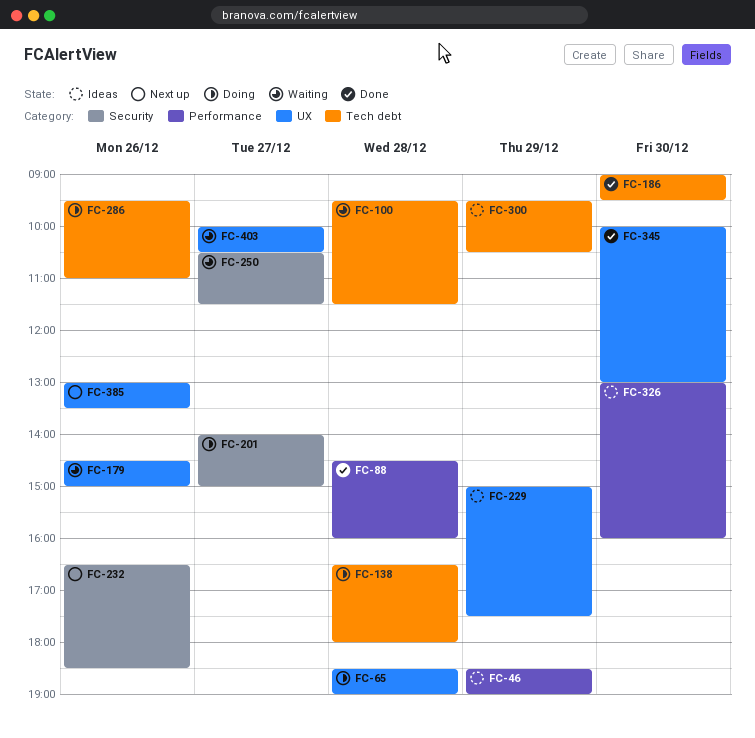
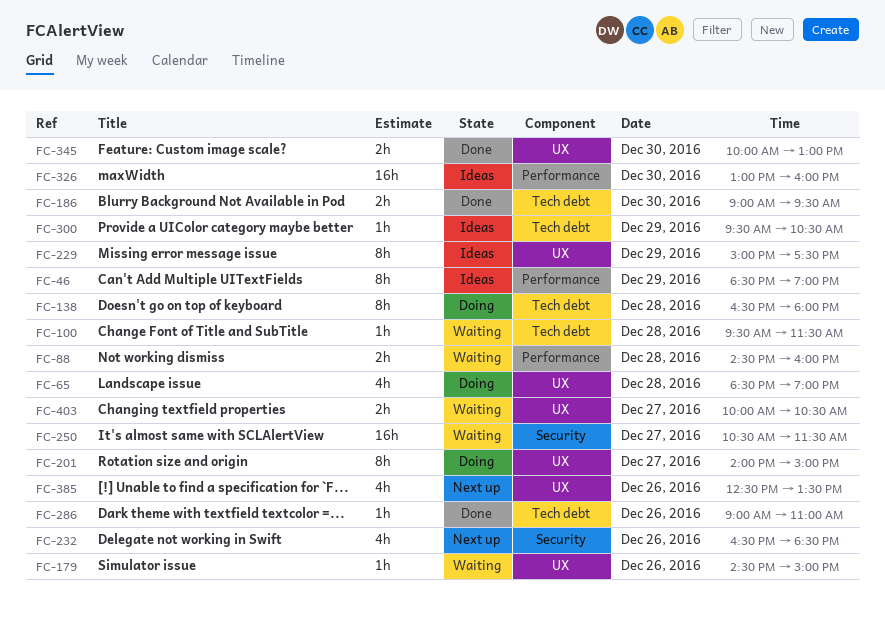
FC-88, status: Done -> Waiting
FC-201, label: Security -> UX
FC-286, status: Doing -> Done
FC-286, begins: 09:30 -> 09:00
FC-385, begins: 13:00 -> 12:30

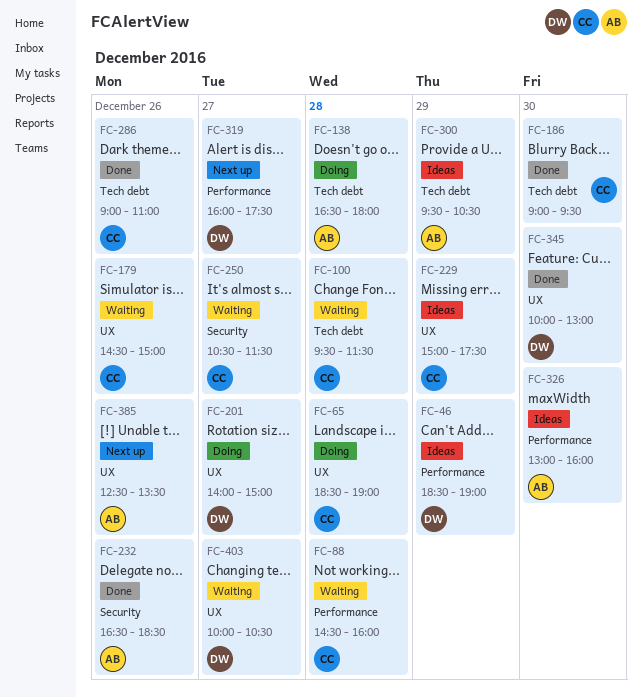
FC-232, status: Next up -> Done
FC-319: none -> present

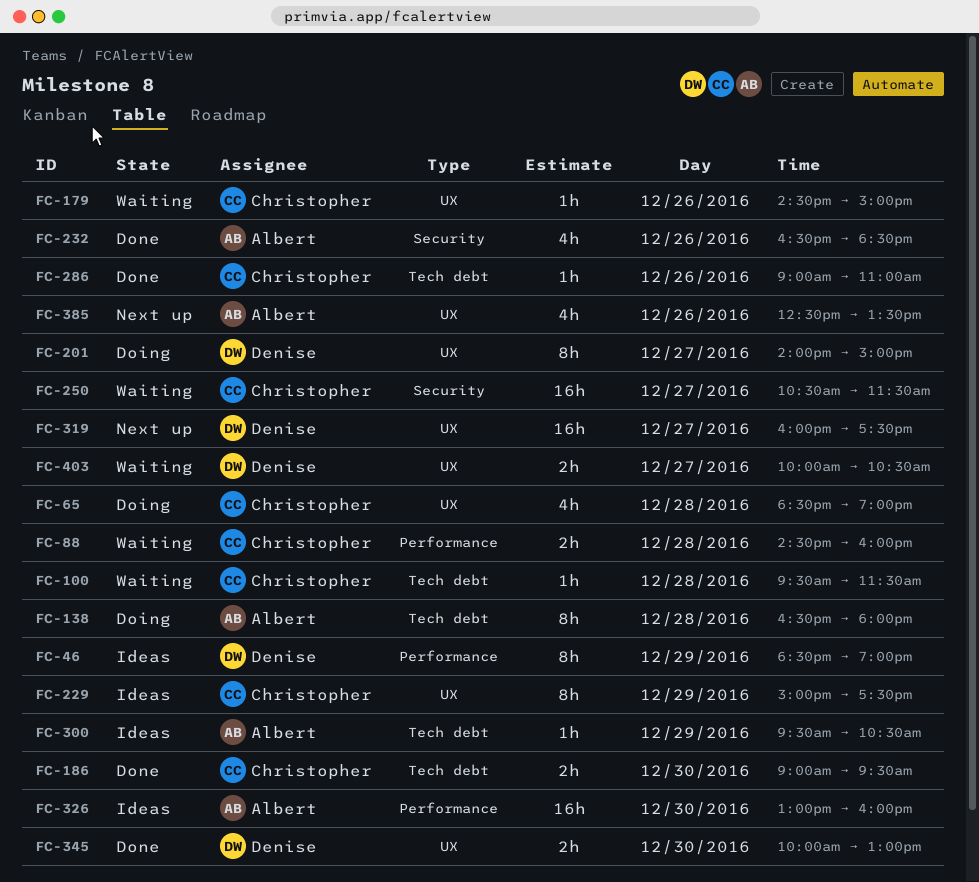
FC-319, label: Performance -> UX

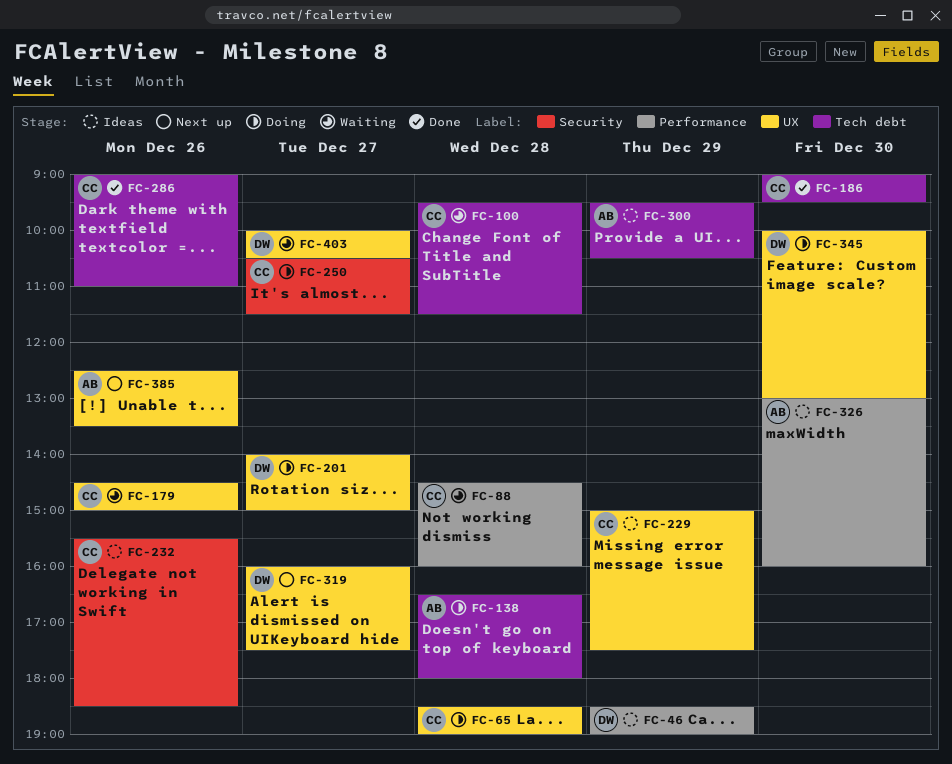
FC-232, status: Done -> Ideas
FC-232, owner: Albert -> Christopher
FC-232, begins: 16:30 -> 15:30
FC-250, status: Waiting -> Doing
FC-345, status: Done -> Doing

